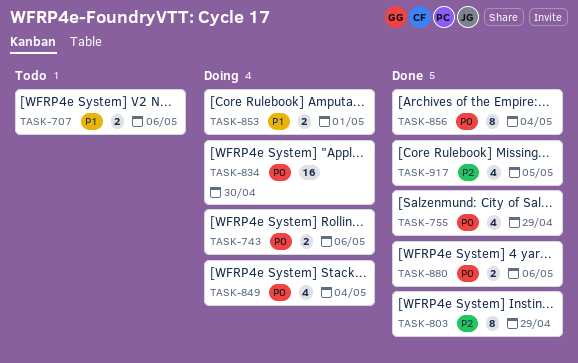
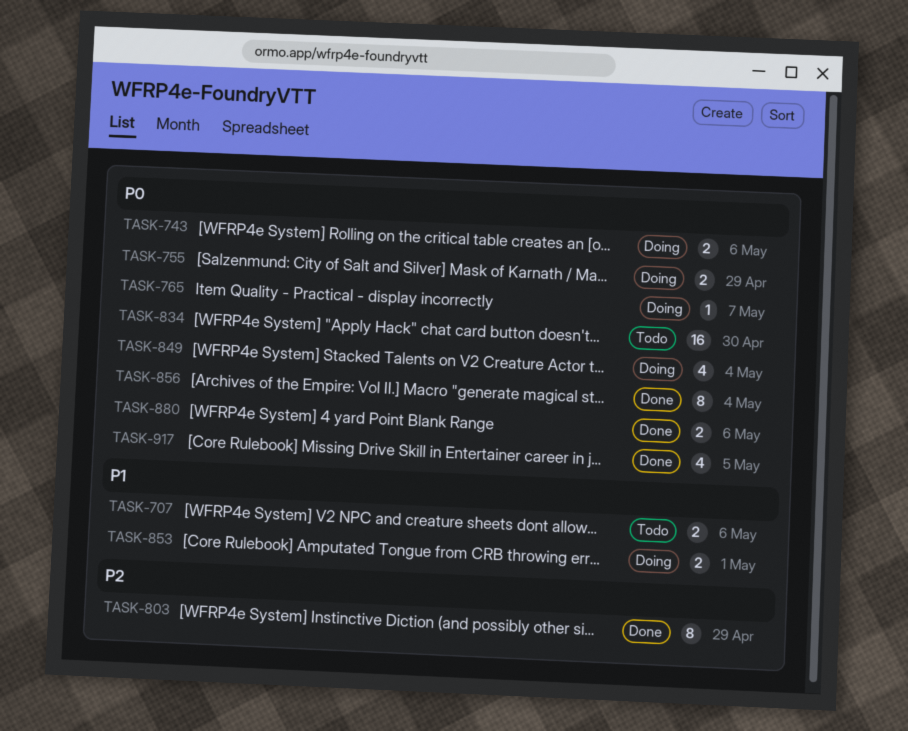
TASK-755, status: Done -> Doing
TASK-755, estimate: 4 -> 2
TASK-765: none -> present
TASK-834, status: Doing -> Todo
TASK-917, priority: P2 -> P0

